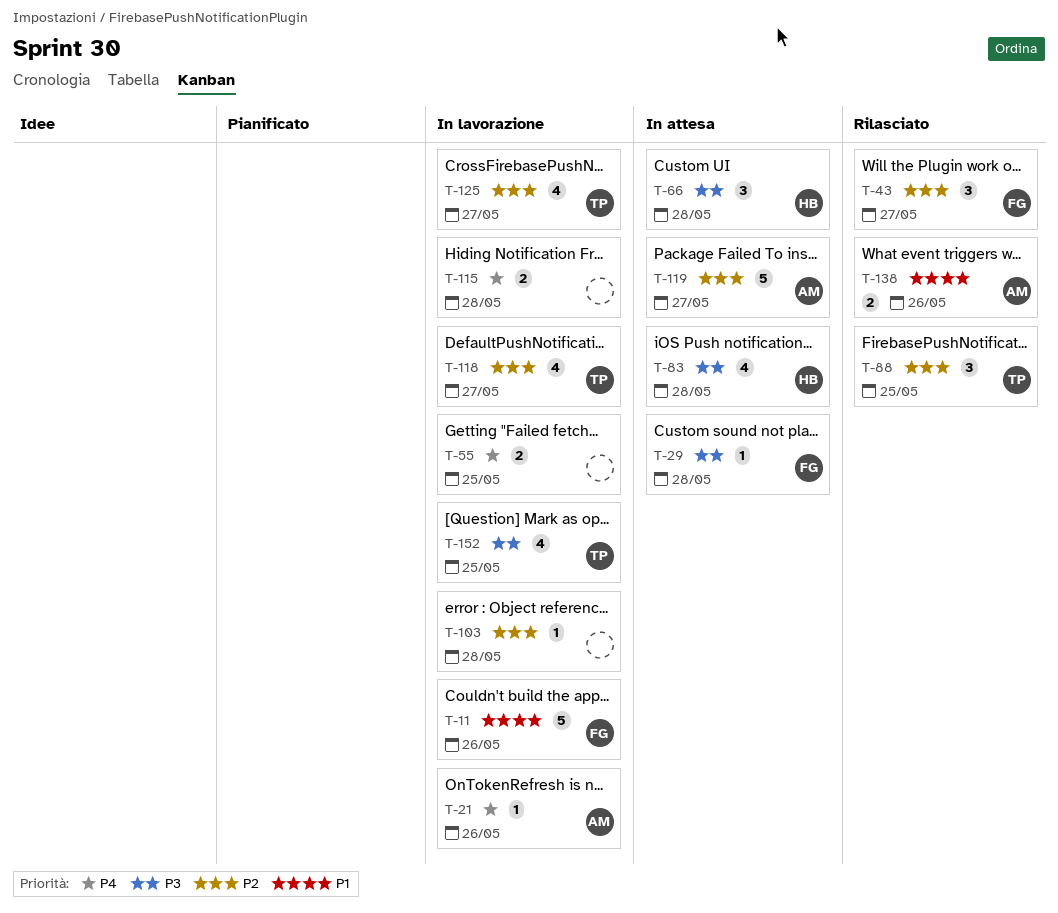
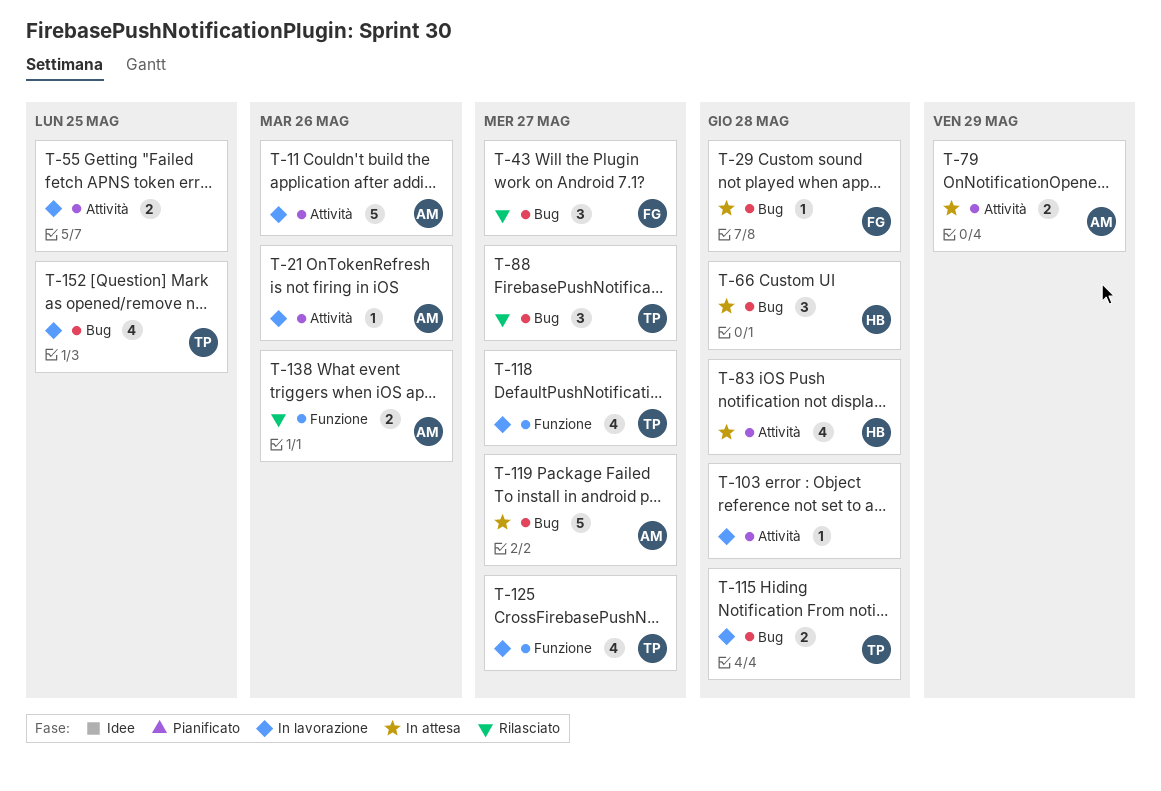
T-11, owner: FG -> AM
T-79: none -> present
T-88, due: May 25 -> May 27
T-115, owner: none -> TP

